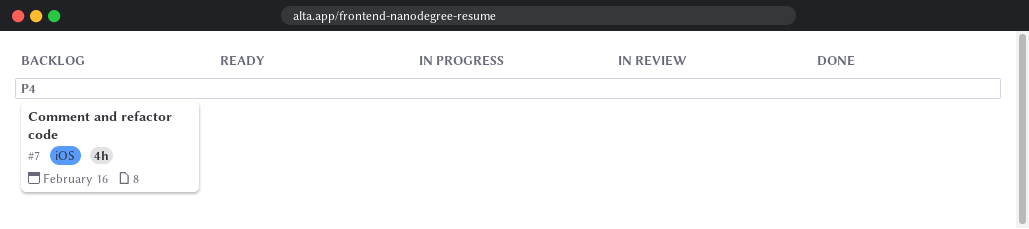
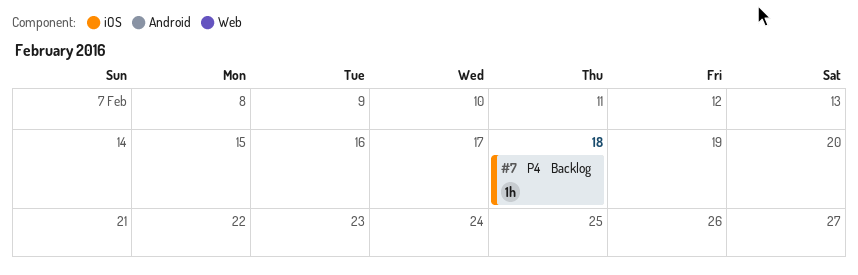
#7, estimate: 4h -> 1h
#7, due: Feb 16 -> Feb 18

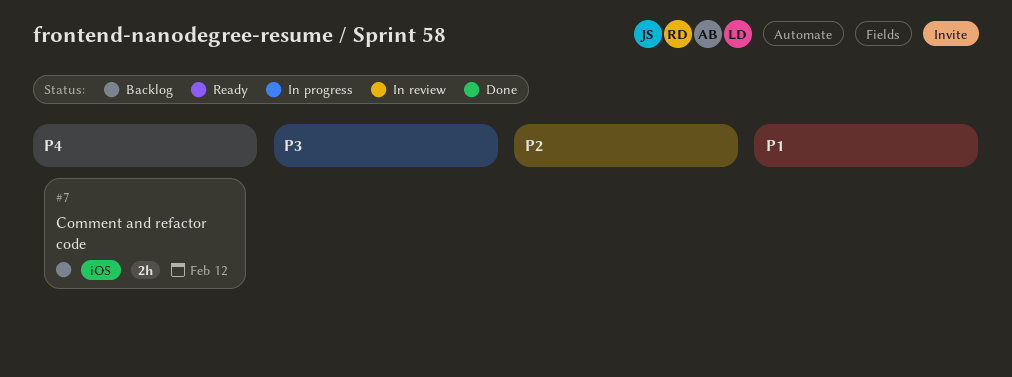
#7, estimate: 1h -> 2h
#7, due: Feb 18 -> Feb 12

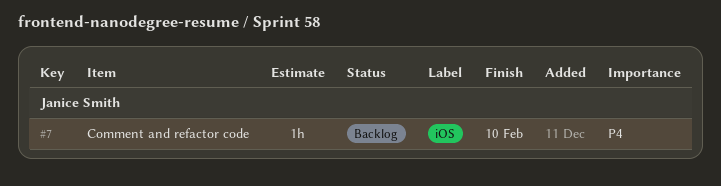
#7, estimate: 2h -> 1h
#7, due: Feb 12 -> Feb 10

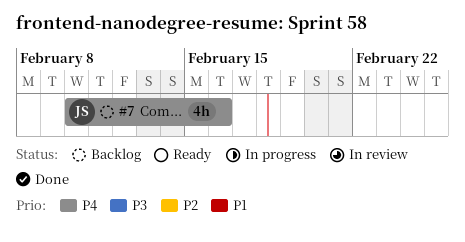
#7, estimate: 1h -> 4h
#7, due: Feb 10 -> Feb 16

